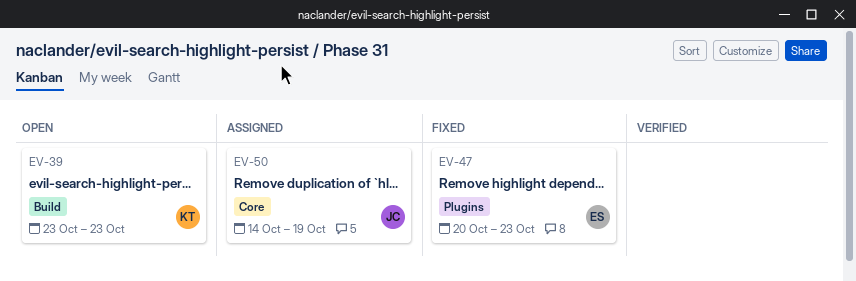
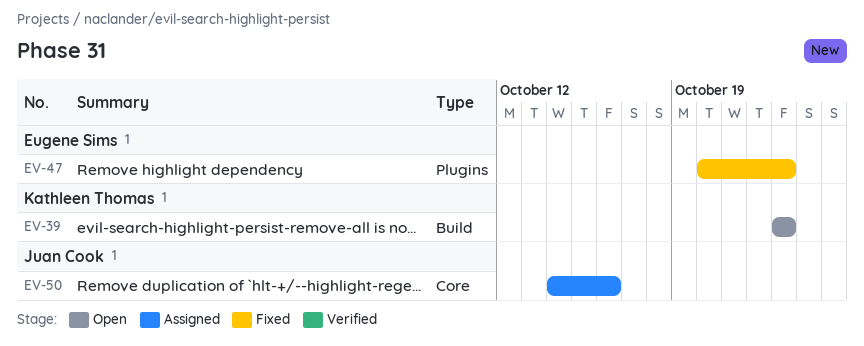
EV-50, due: Oct 19 -> Oct 16

